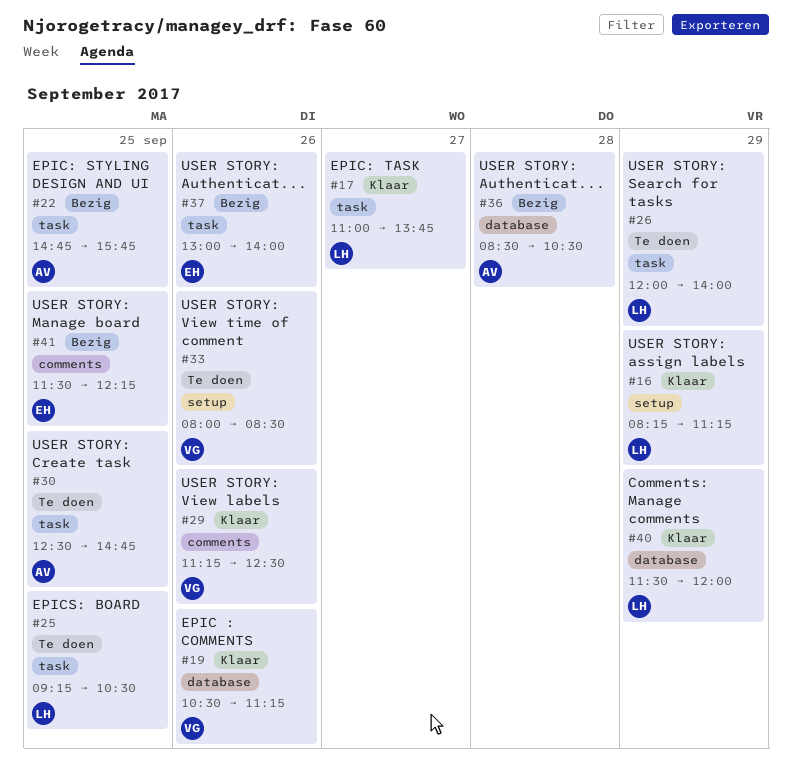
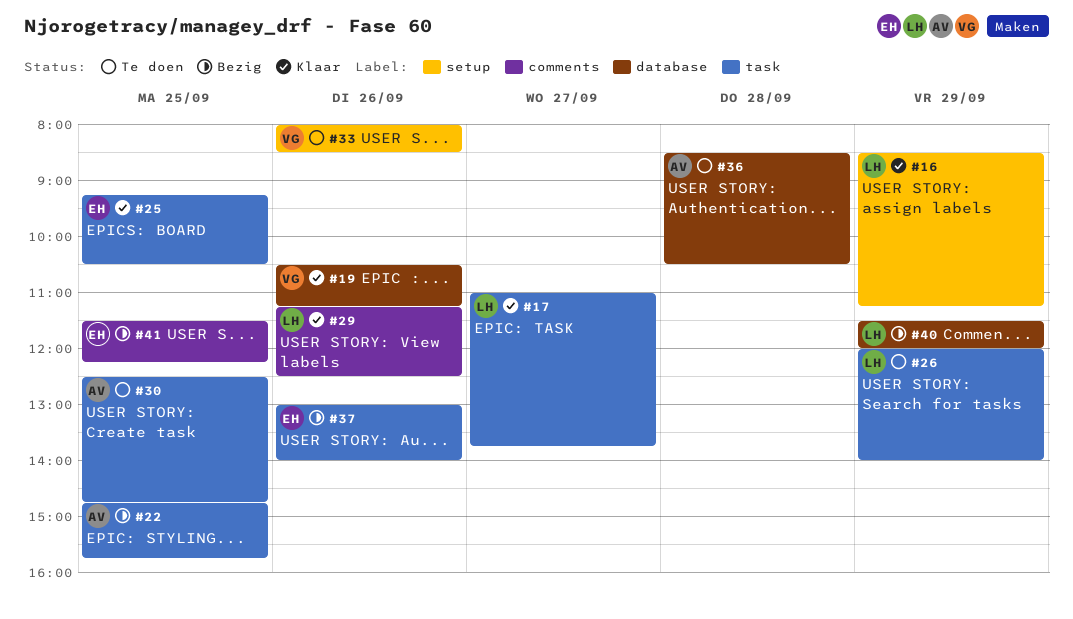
#16, begins: 08:15 -> 08:30
#25, status: Te doen -> Klaar
#25, owner: LH -> EH
#29, owner: VG -> LH
#36, status: Bezig -> Te doen
#40, status: Klaar -> Bezig

